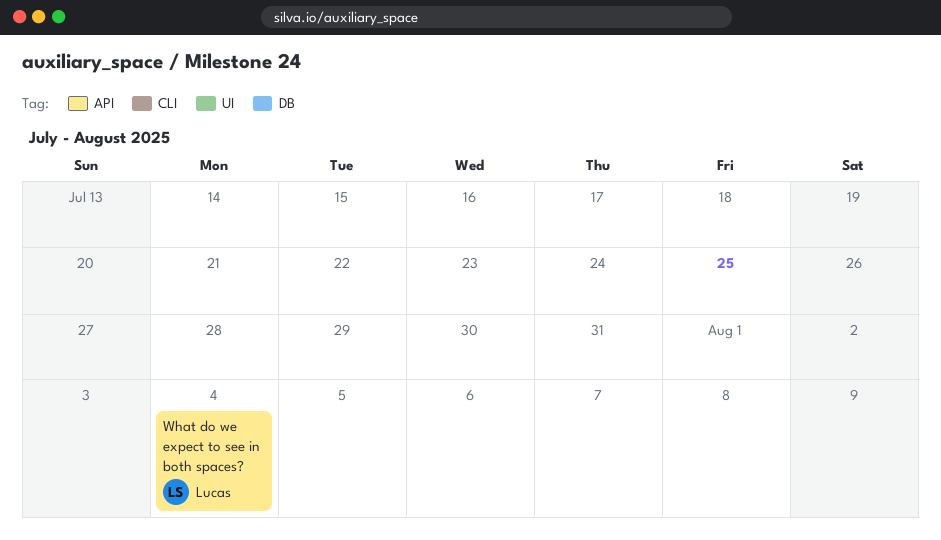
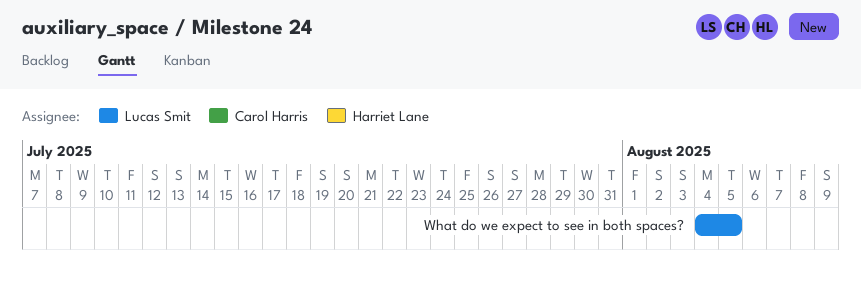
What do we expect to see in both spaces?, due: Aug 4 -> Aug 5

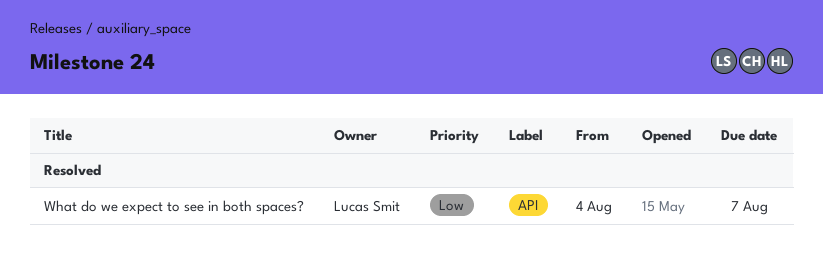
What do we expect to see in both spaces?, due: Aug 5 -> Aug 7

